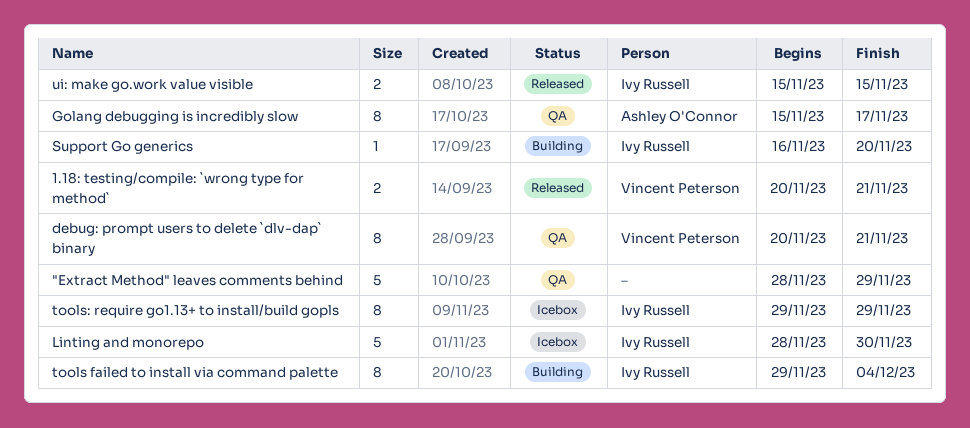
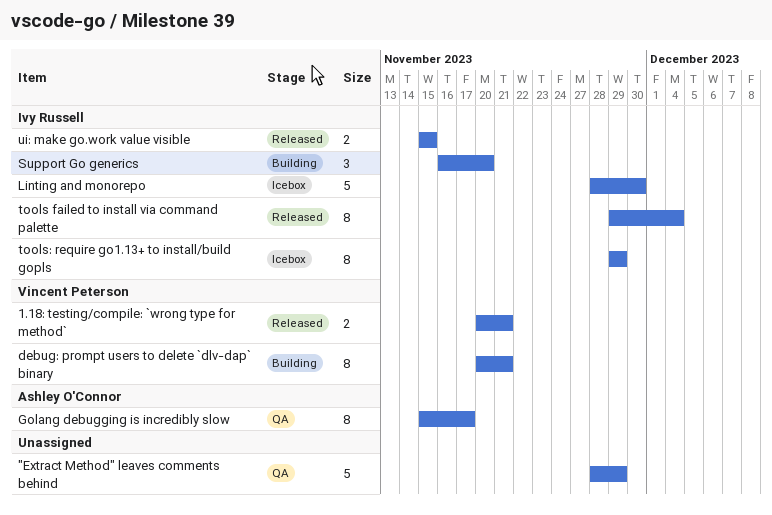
debug: prompt users to delete `dlv-dap` binary, status: QA -> Building
Support Go generics, estimate: 1 -> 3
tools failed to install via command palette, status: Building -> Released

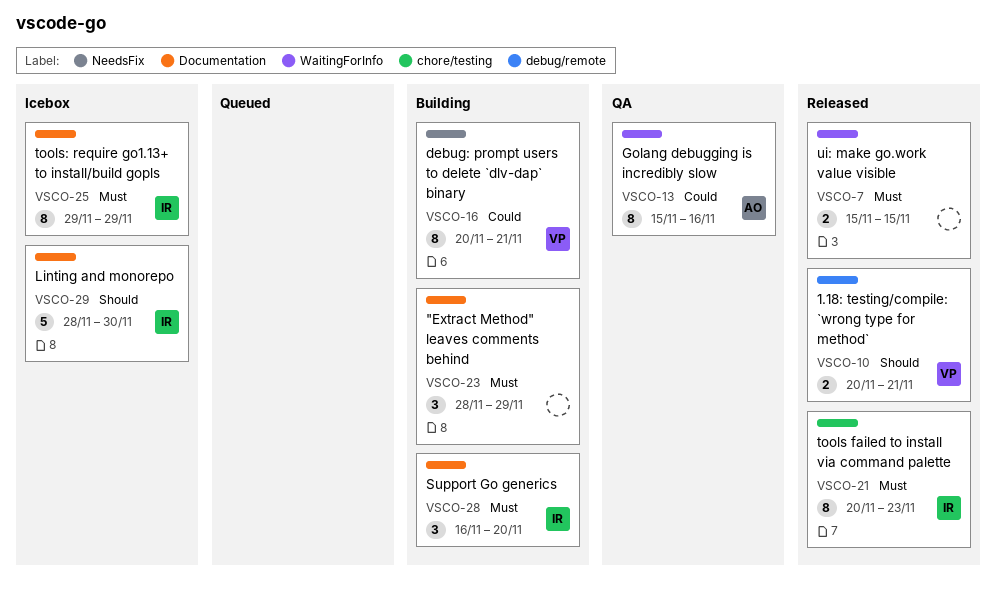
"Extract Method" leaves comments behind, status: QA -> Building
"Extract Method" leaves comments behind, estimate: 5 -> 3
Golang debugging is incredibly slow, due: Nov 17 -> Nov 16
tools failed to install via command palette, start: Nov 29 -> Nov 20
tools failed to install via command palette, due: Dec 4 -> Nov 23
ui: make go.work value visible, owner: Ivy Russell -> none

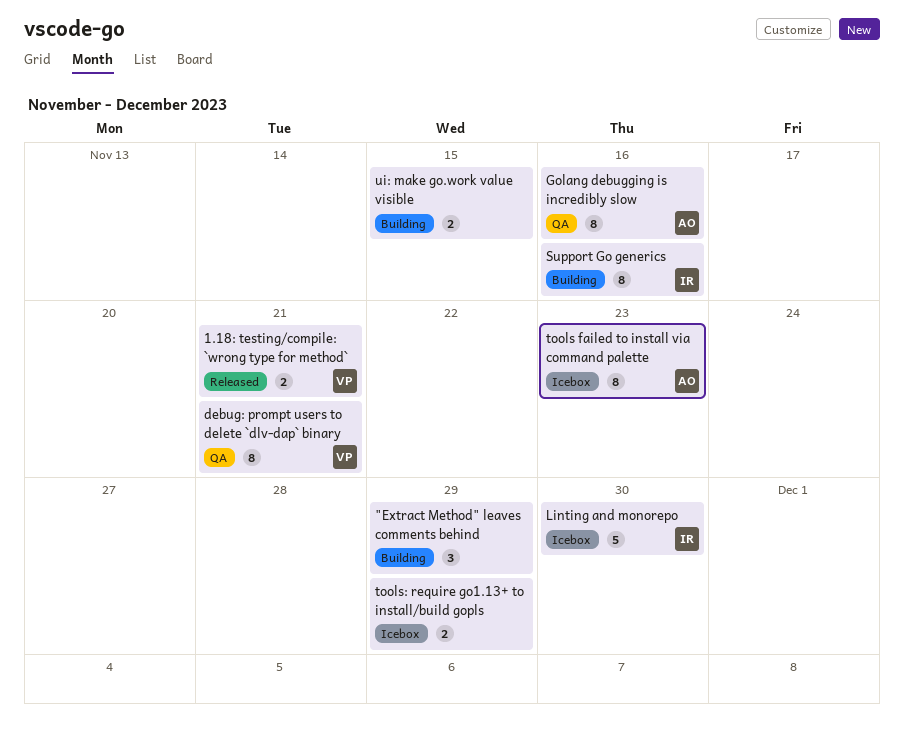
debug: prompt users to delete `dlv-dap` binary, status: Building -> QA
Support Go generics, estimate: 3 -> 8
Support Go generics, due: Nov 20 -> Nov 16
tools failed to install via command palette, status: Released -> Icebox
tools failed to install via command palette, owner: IR -> AO
tools: require go1.13+ to install/build gopls, owner: IR -> none
tools: require go1.13+ to install/build gopls, estimate: 8 -> 2
ui: make go.work value visible, status: Released -> Building

